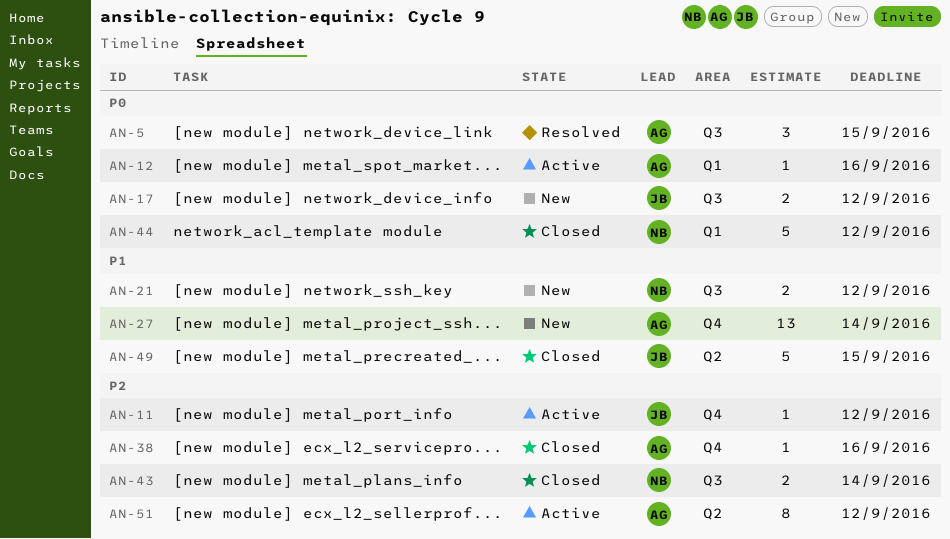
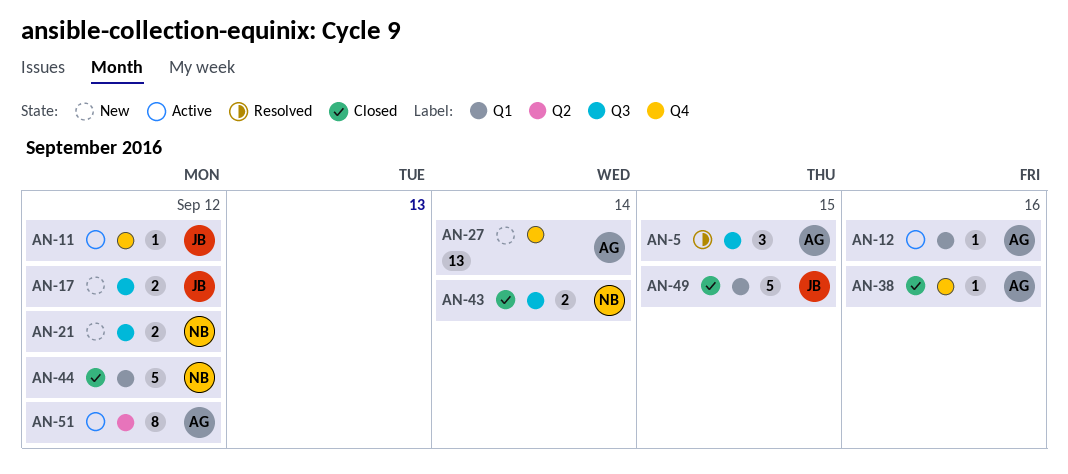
AN-49, label: Q2 -> Q1

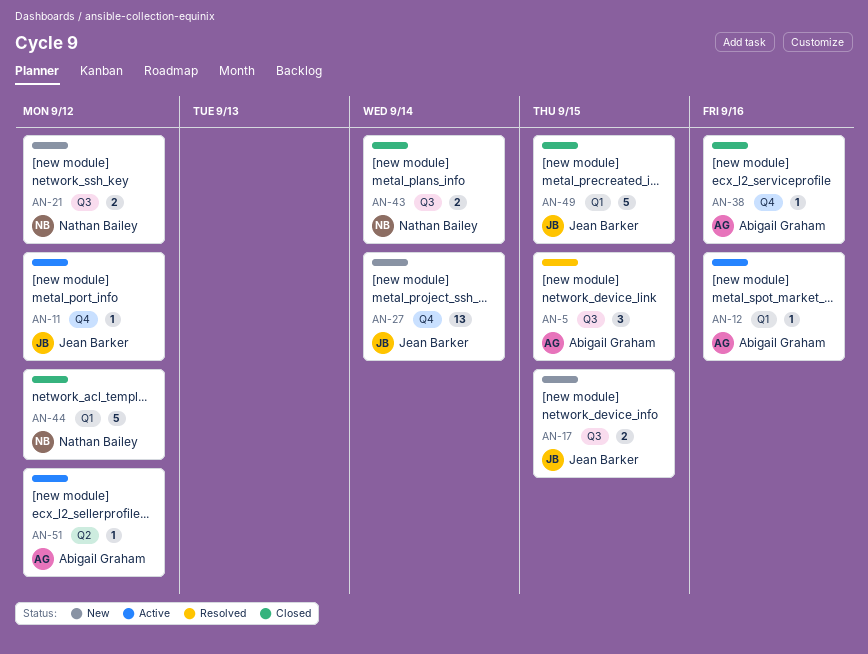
AN-17, due: Sep 12 -> Sep 15
AN-27, owner: Abigail Graham -> Jean Barker
AN-51, estimate: 8 -> 1

